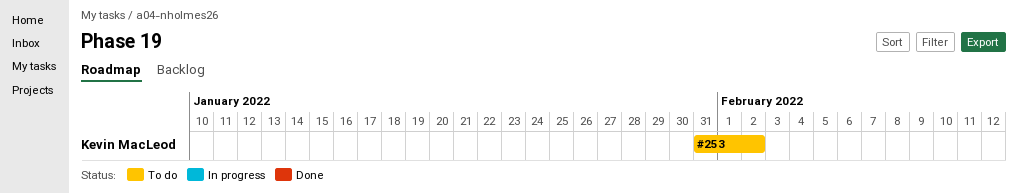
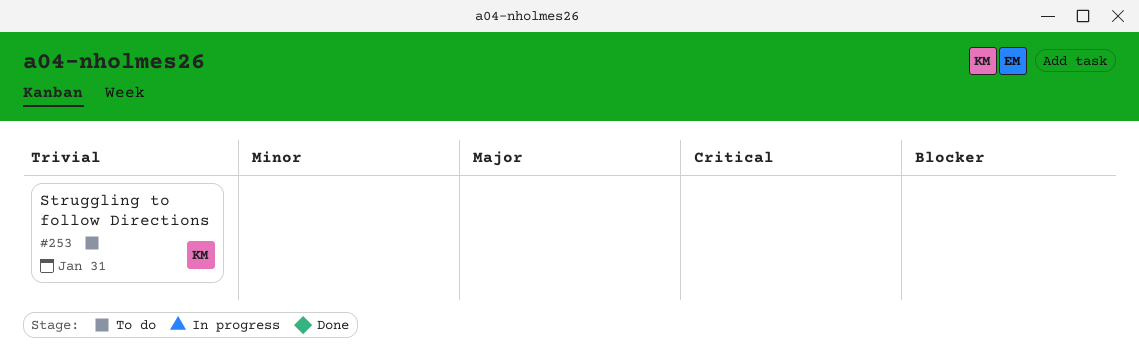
#253, due: Feb 2 -> Jan 31

